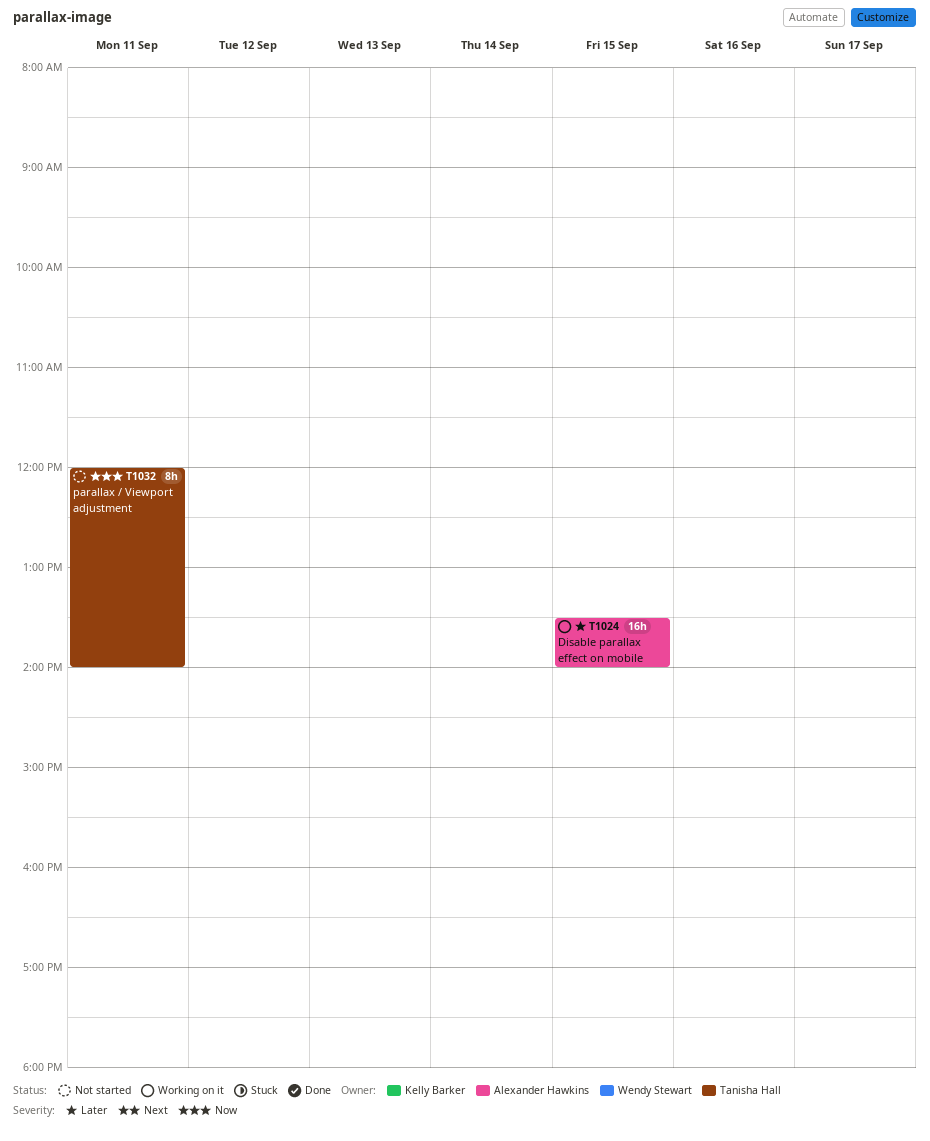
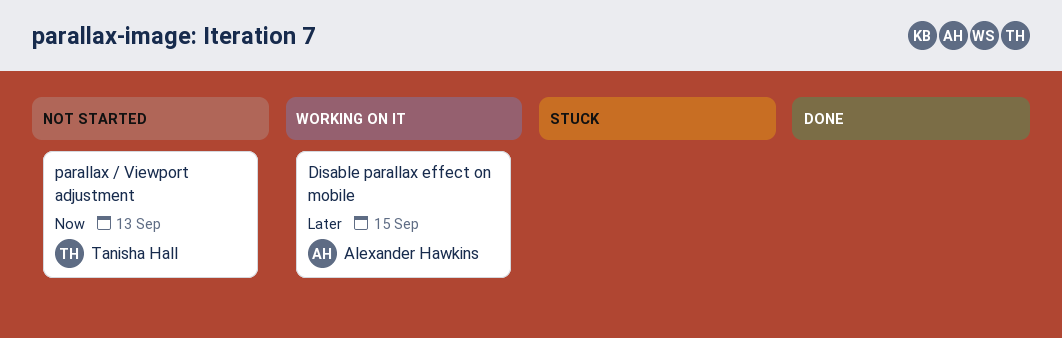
parallax / Viewport adjustment, day: Sep 11 -> Sep 13

